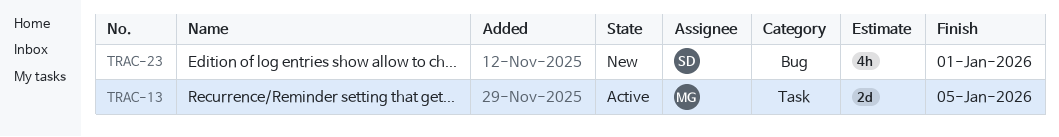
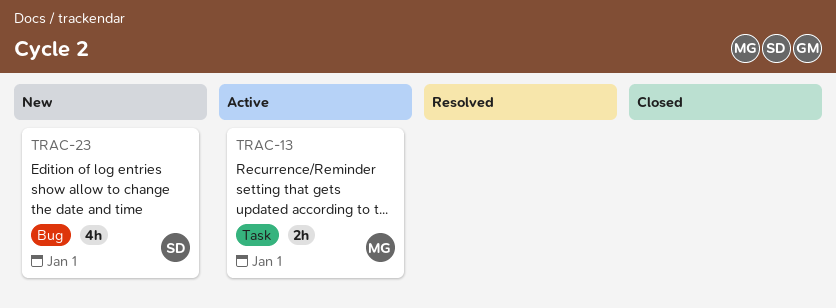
TRAC-13, estimate: 2d -> 2h
TRAC-13, due: Jan 5 -> Jan 1

